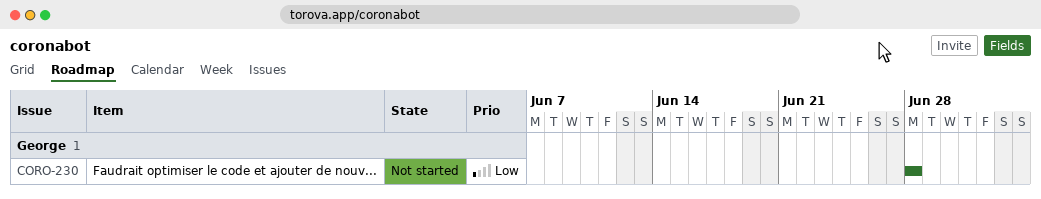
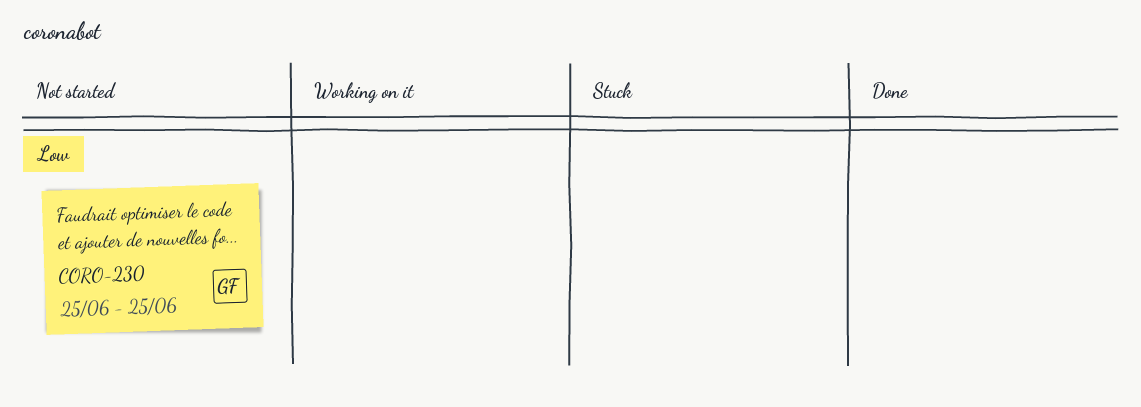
CORO-230, start: Jun 28 -> Jun 25
CORO-230, due: Jun 28 -> Jun 25

